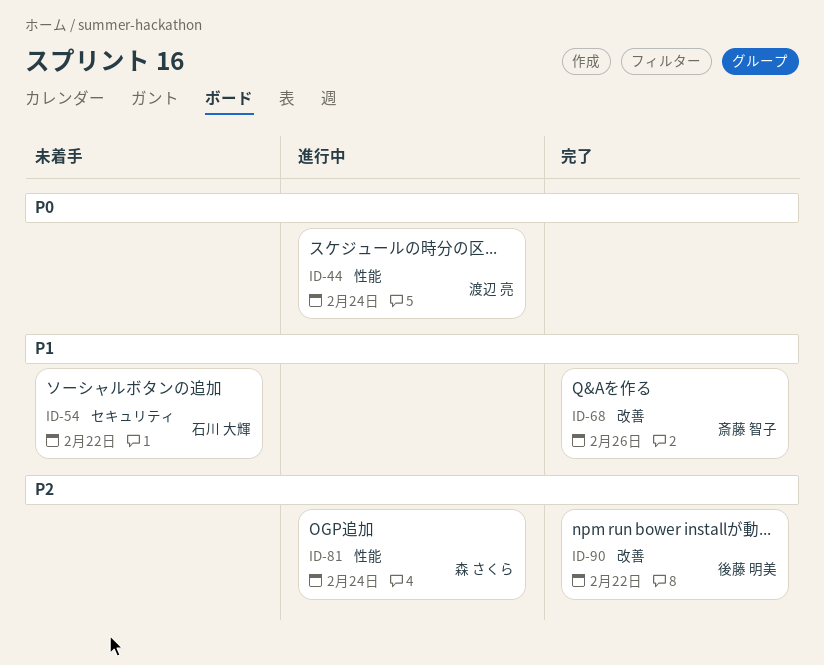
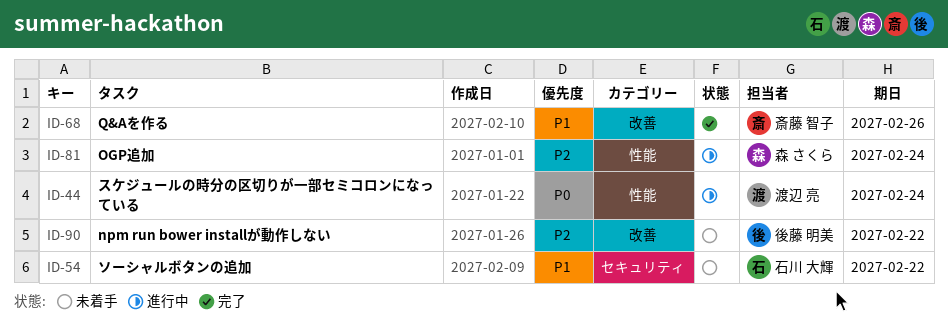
ID-90, status: 完了 -> 未着手

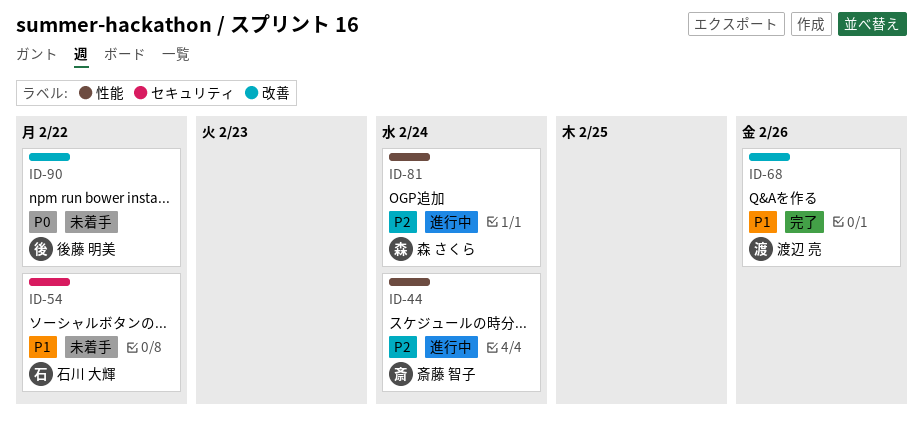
ID-44, owner: 渡辺 亮 -> 斎藤 智子
ID-44, priority: P0 -> P2
ID-68, owner: 斎藤 智子 -> 渡辺 亮
ID-90, priority: P2 -> P0

